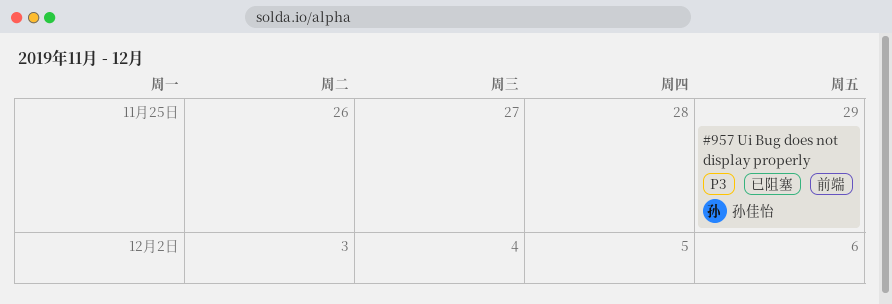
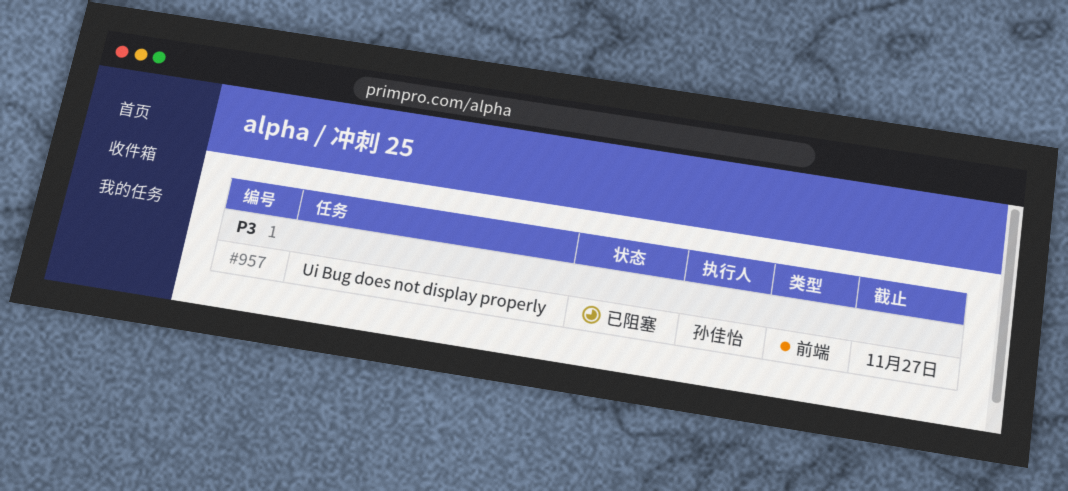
#957, due: Nov 29 -> Nov 27

